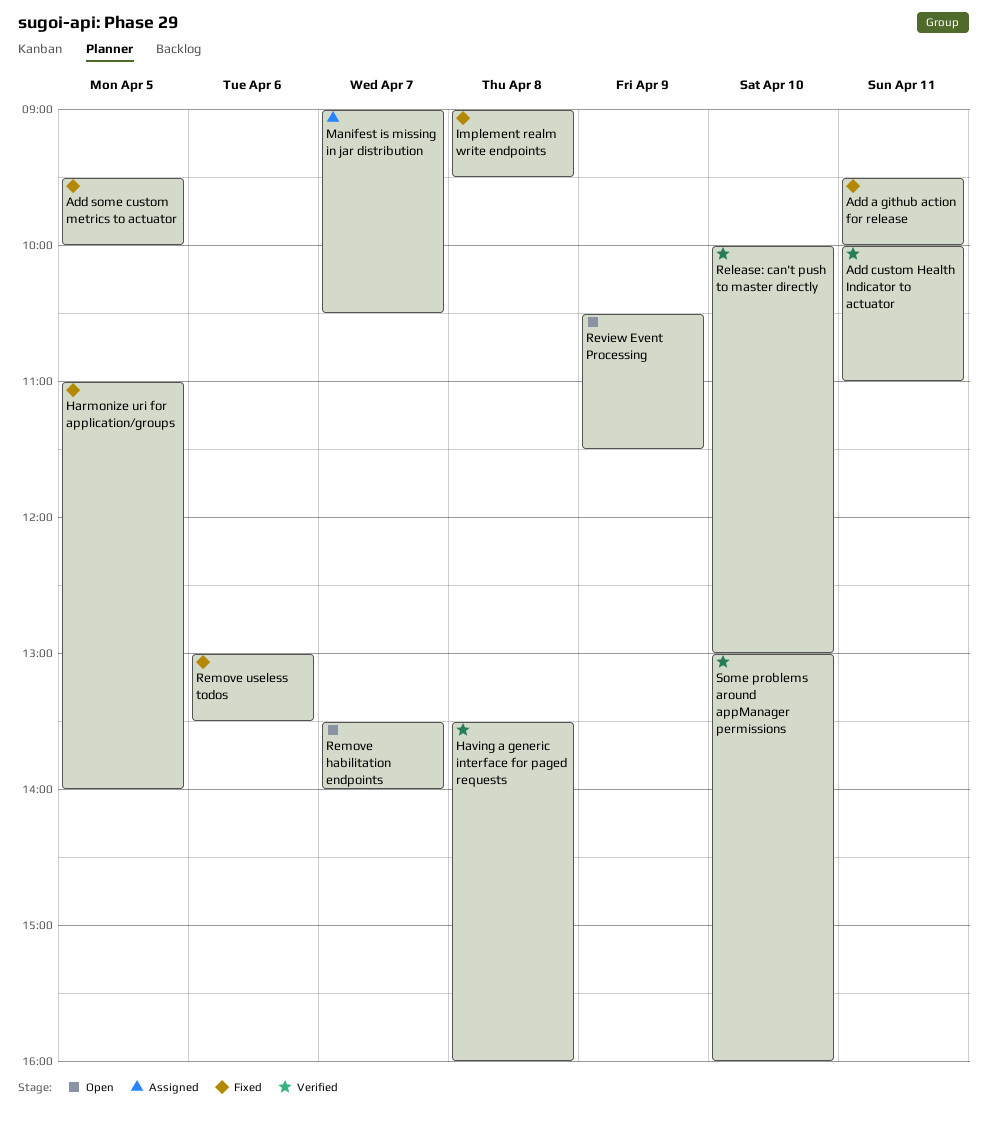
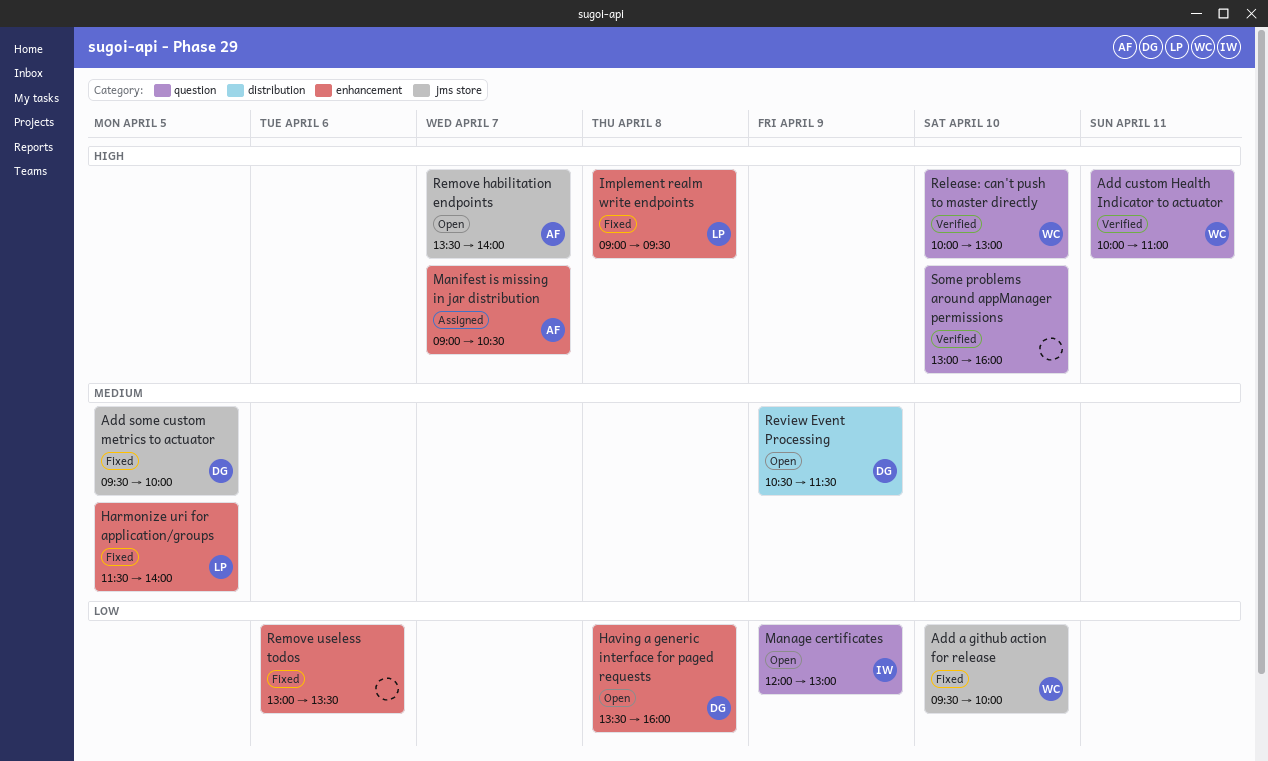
Add a github action for release, day: Apr 11 -> Apr 10
Harmonize uri for application/groups, begins: 11:00 -> 11:30
Having a generic interface for paged requests, status: Verified -> Open
Manage certificates: none -> present

